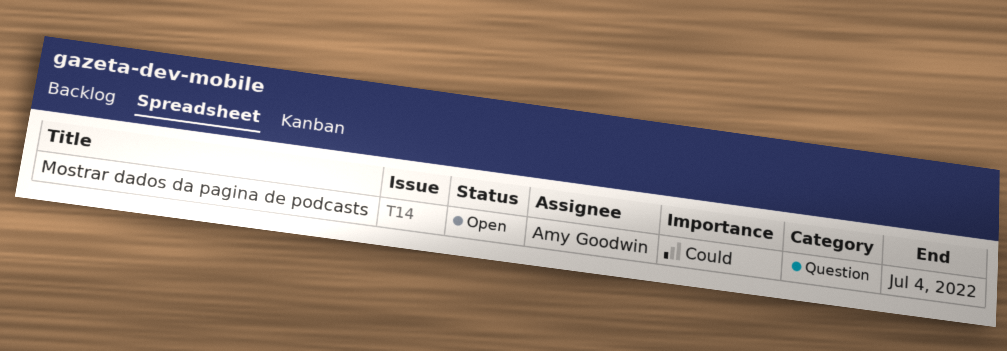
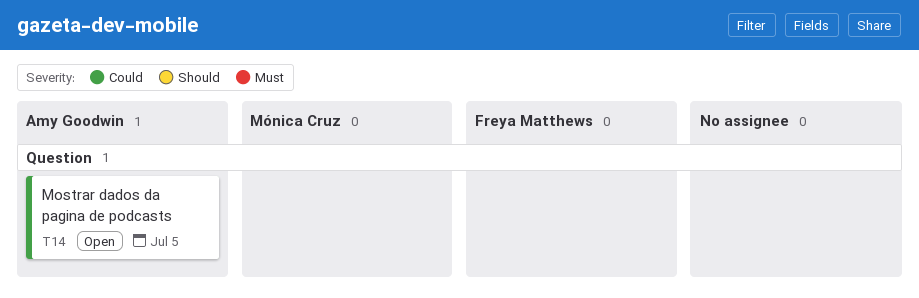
T14, due: Jul 4 -> Jul 5

